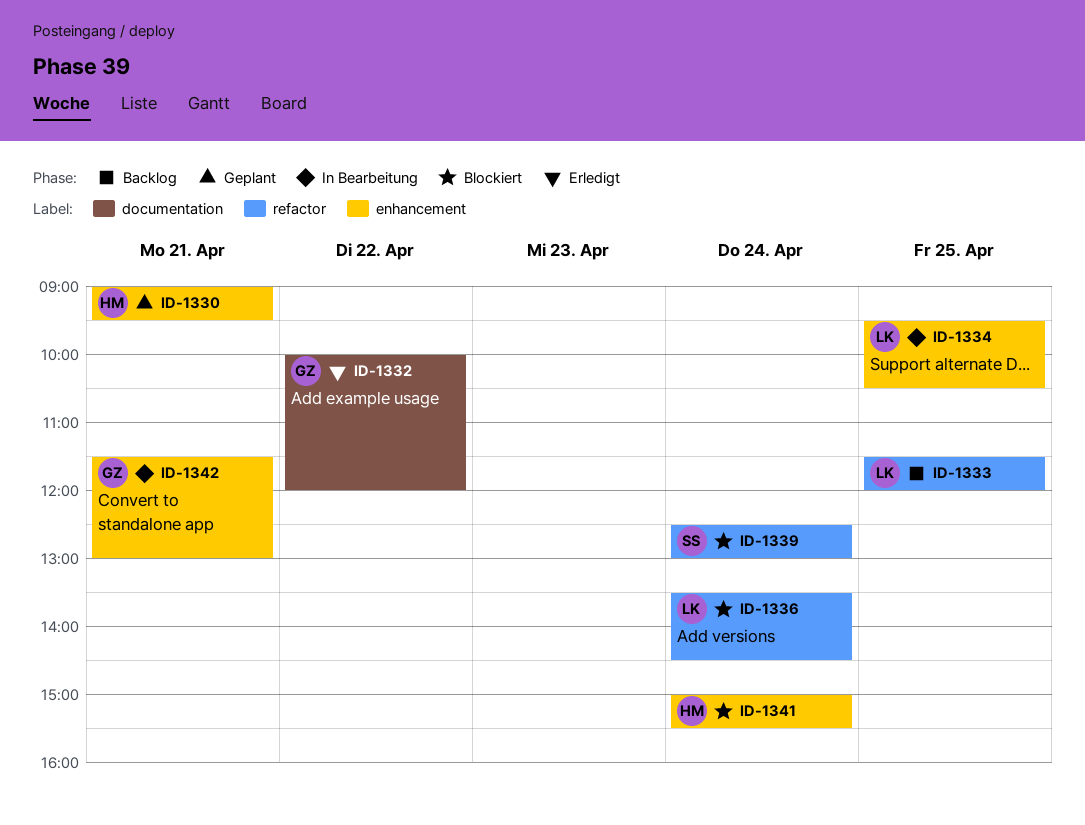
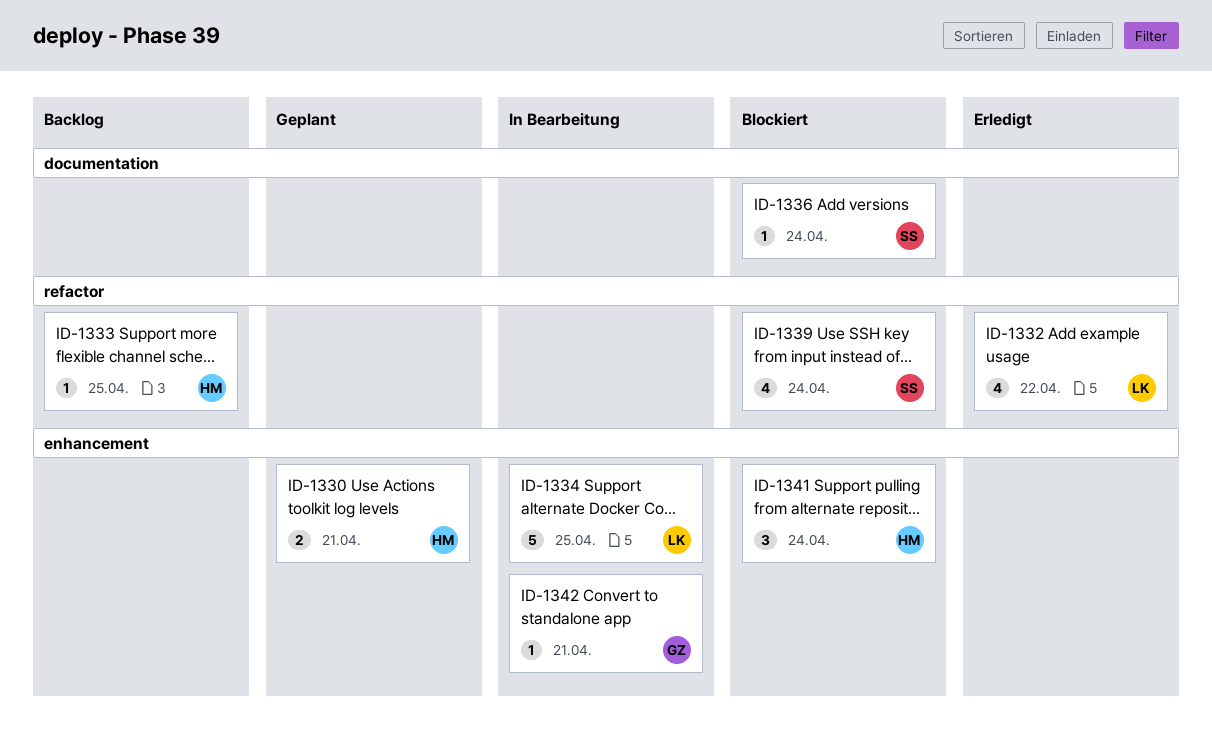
ID-1332, owner: GZ -> LK
ID-1332, label: documentation -> refactor
ID-1333, owner: LK -> HM
ID-1336, owner: LK -> SS
ID-1336, label: refactor -> documentation

